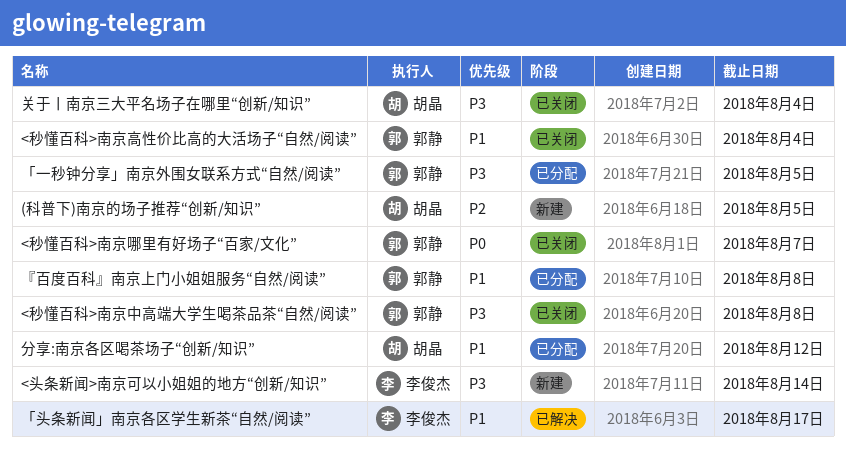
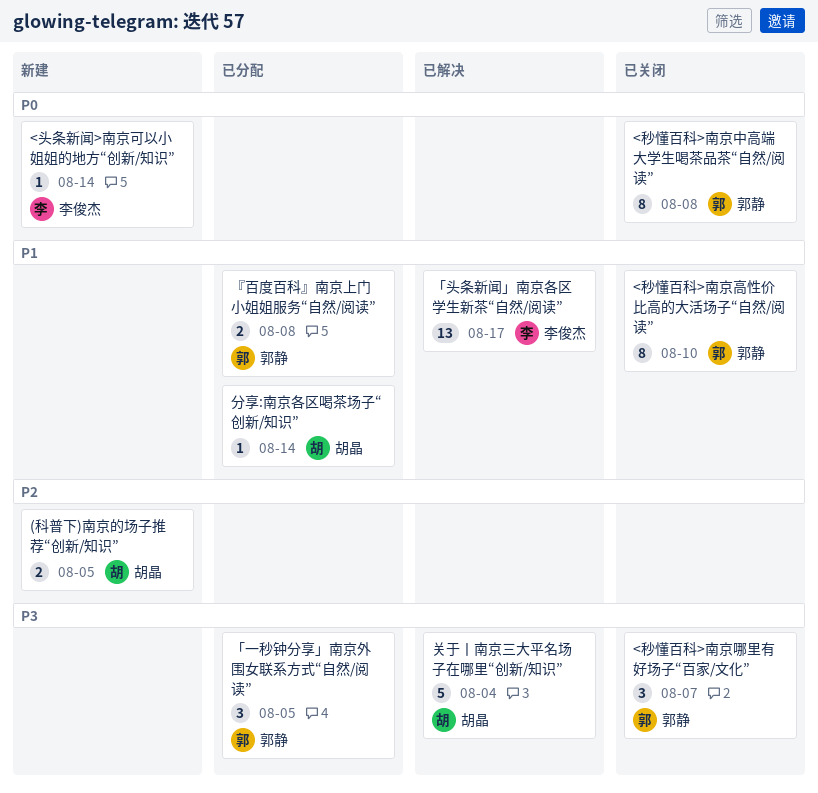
<头条新闻>南京可以小姐姐的地方“创新/知识”, priority: P3 -> P0
<秒懂百科>南京中高端大学生喝茶品茶“自然/阅读”, priority: P3 -> P0
<秒懂百科>南京哪里有好场子“百家/文化”, priority: P0 -> P3
<秒懂百科>南京高性价比高的大活场子“自然/阅读”, due: Aug 4 -> Aug 10
关于丨南京三大平名场子在哪里“创新/知识”, status: 已关闭 -> 已解决
分享:南京各区喝茶场子“创新/知识”, due: Aug 12 -> Aug 14

